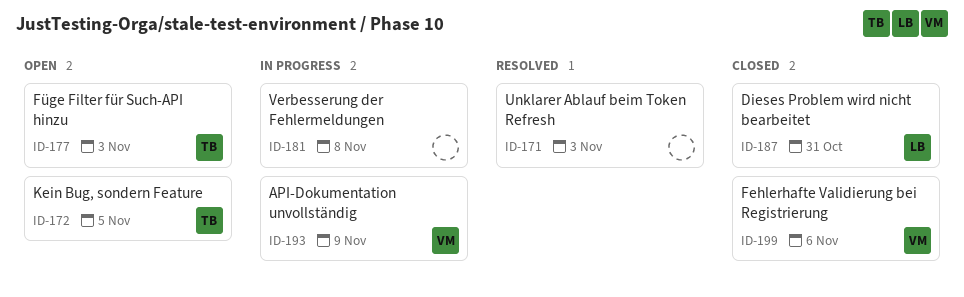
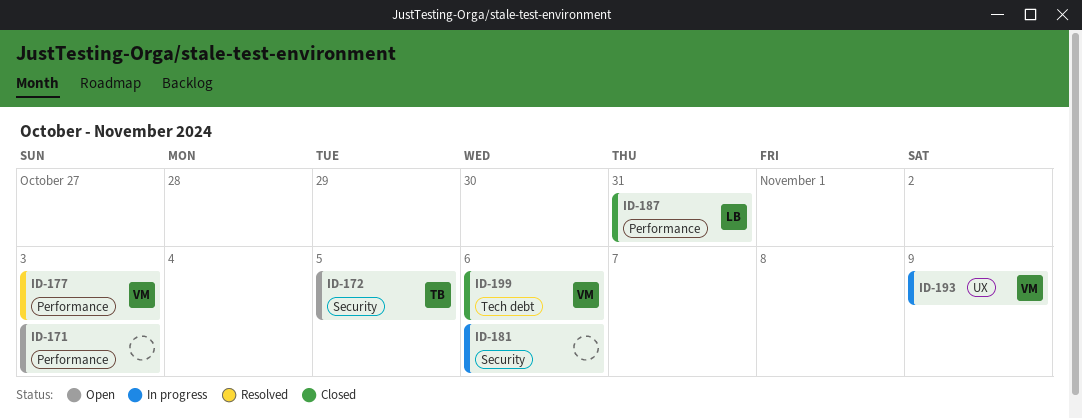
ID-171, status: Resolved -> Open
ID-177, status: Open -> Resolved
ID-177, owner: TB -> VM
ID-181, due: Nov 8 -> Nov 6

